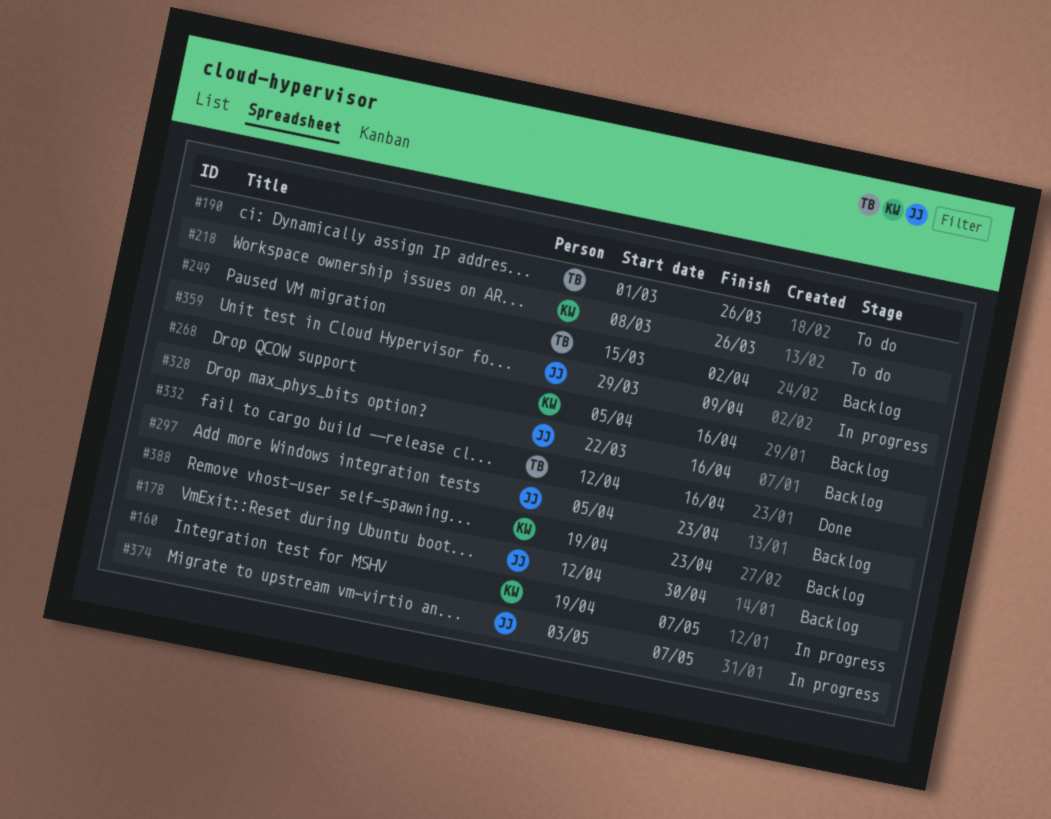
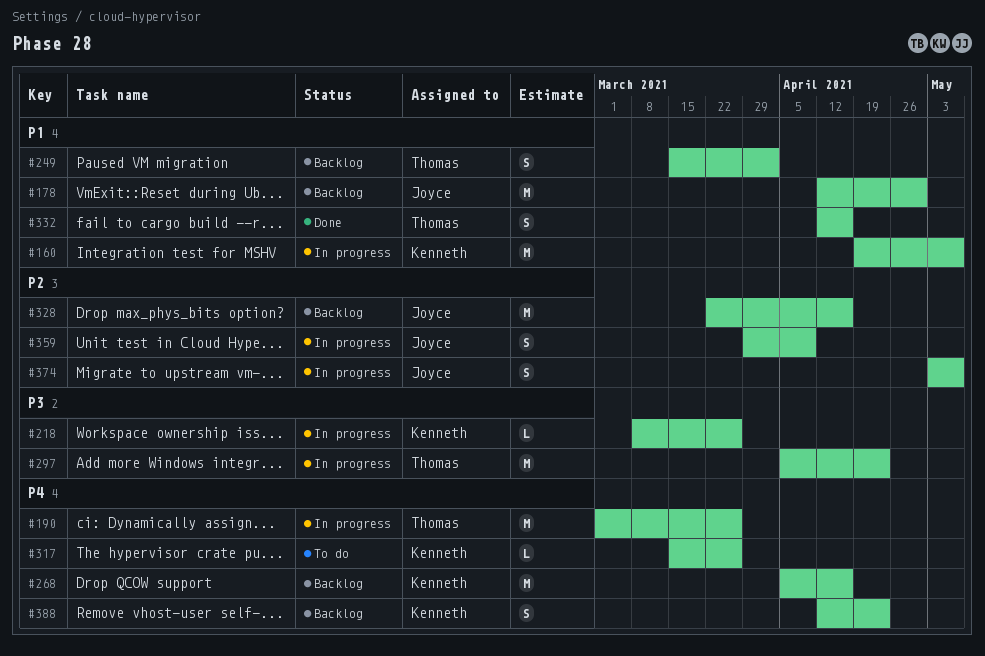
#190, status: To do -> In progress
#218, status: To do -> In progress
#297, status: Backlog -> In progress
#297, owner: Joyce -> Thomas
#317: none -> present
#388, start: Apr 19 -> Apr 12

